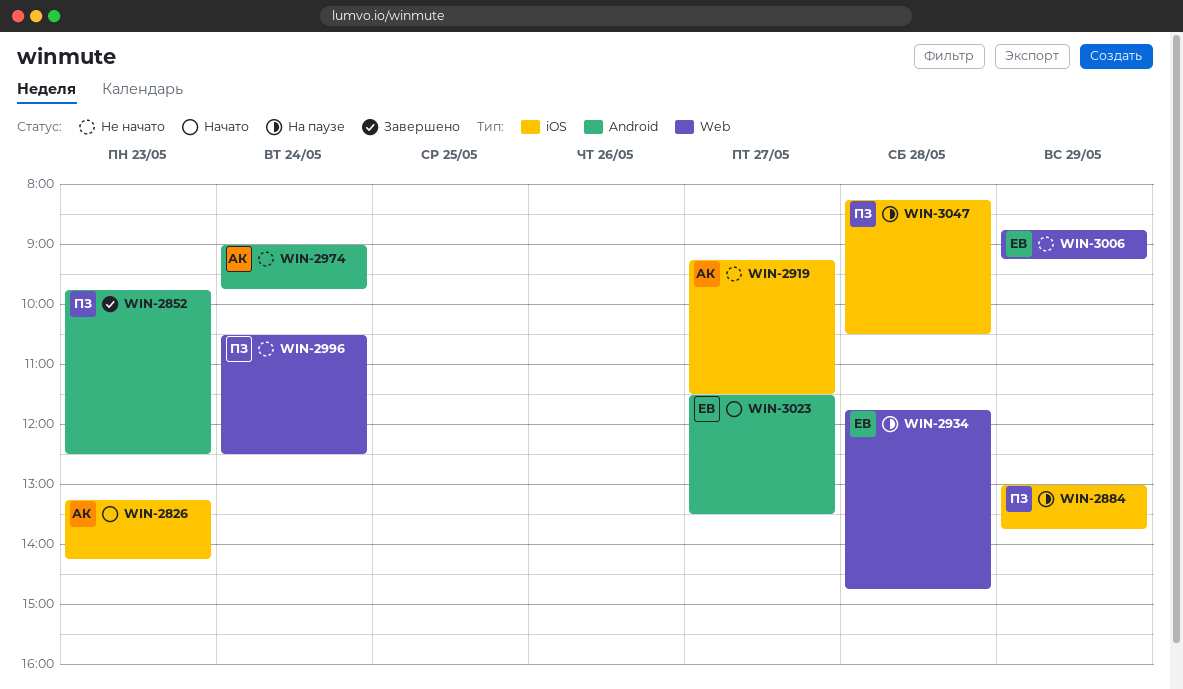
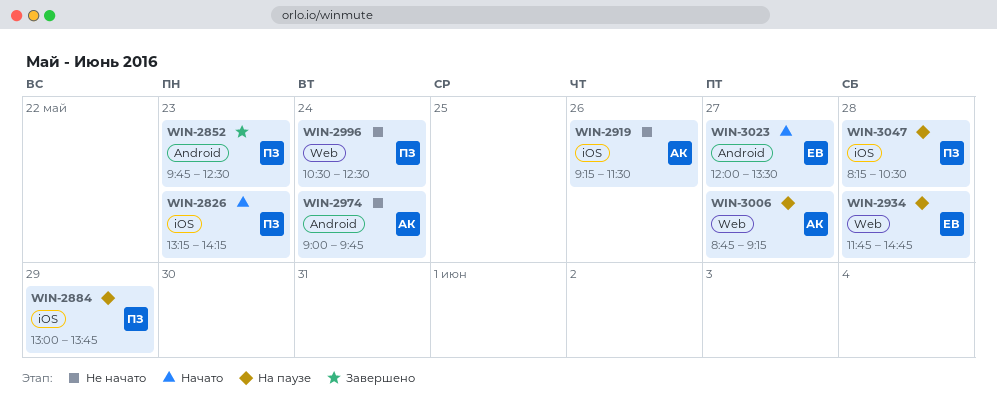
WIN-2826, owner: АК -> ПЗ
WIN-2919, day: May 27 -> May 26
WIN-3006, status: Не начато -> На паузе
WIN-3006, owner: ЕВ -> АК
WIN-3006, day: May 29 -> May 27
WIN-3023, begins: 11:30 -> 12:00

